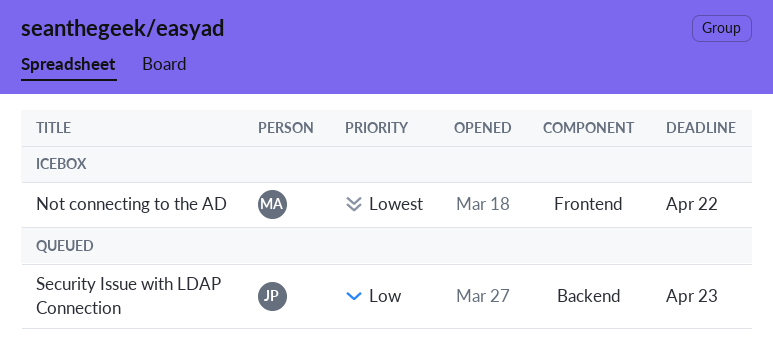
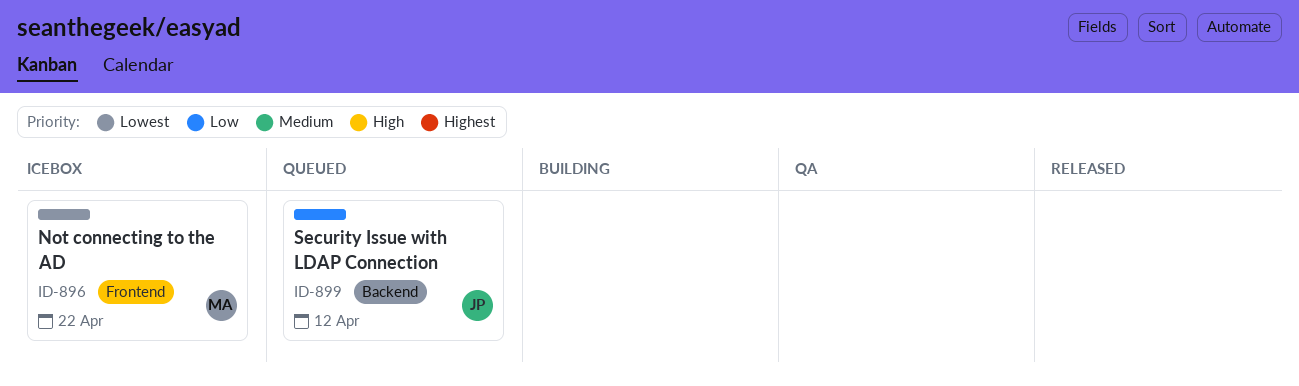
Security Issue with LDAP Connection, due: Apr 23 -> Apr 12

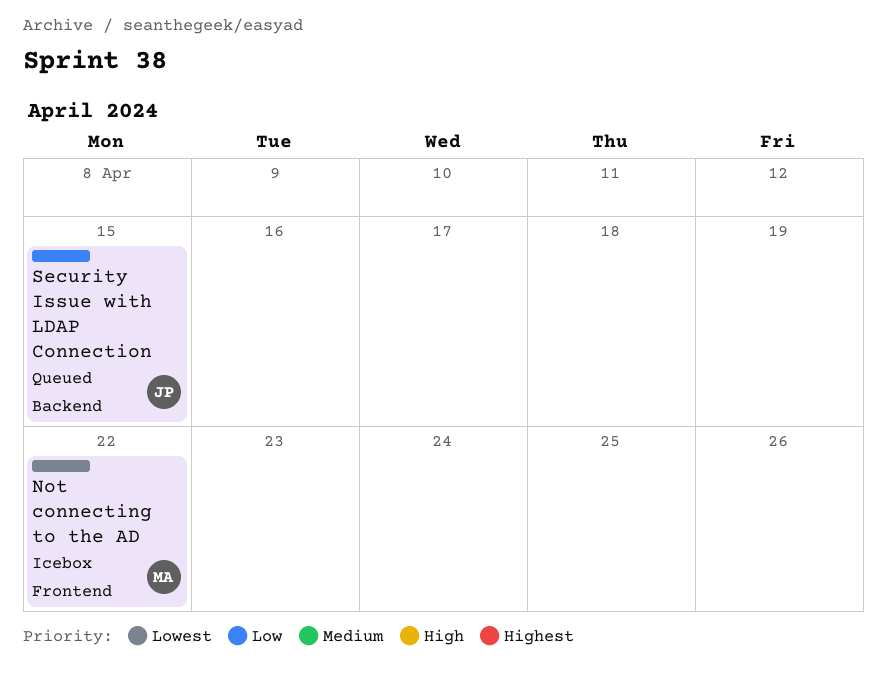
Security Issue with LDAP Connection, due: Apr 12 -> Apr 15

